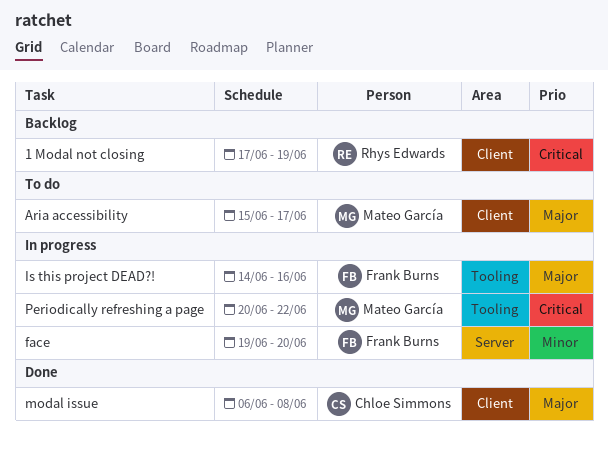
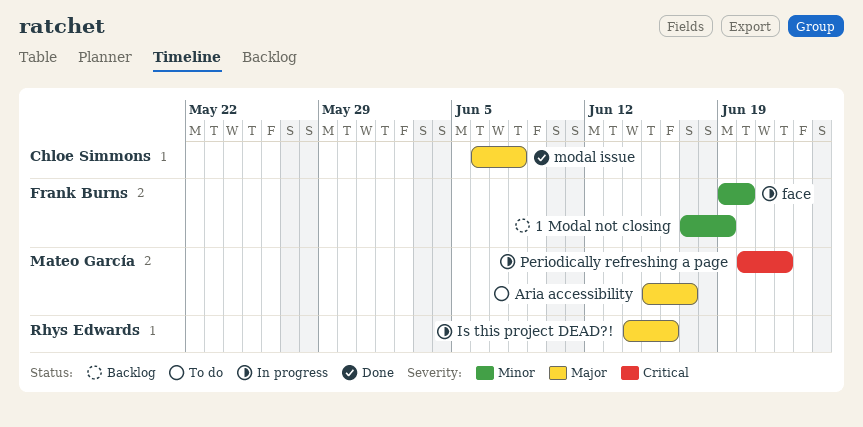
1 Modal not closing, owner: Rhys Edwards -> Frank Burns
1 Modal not closing, priority: Critical -> Minor
Is this project DEAD?!, owner: Frank Burns -> Rhys Edwards

